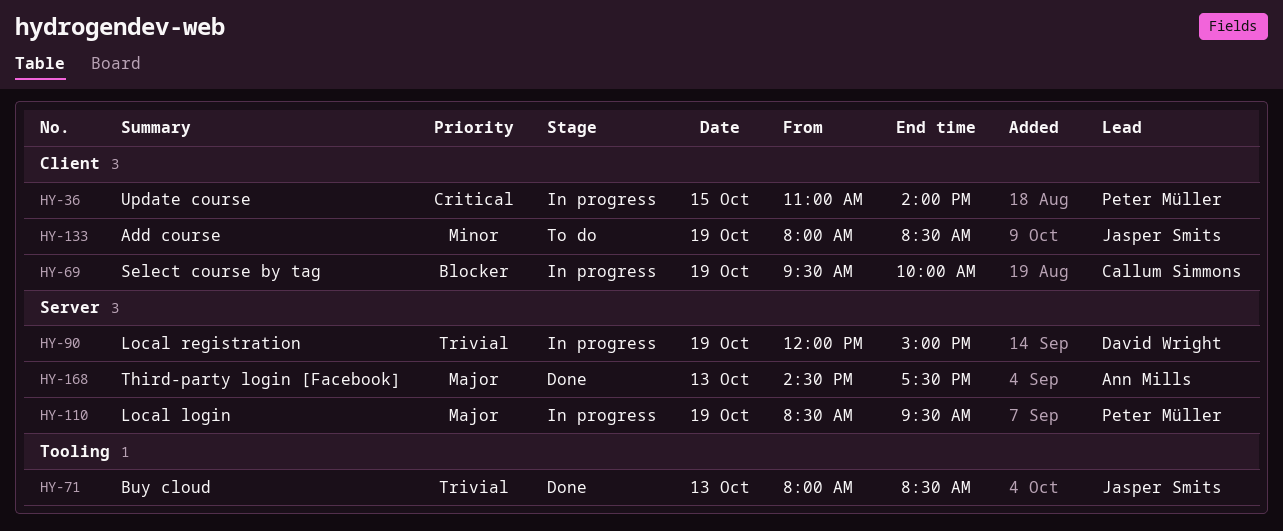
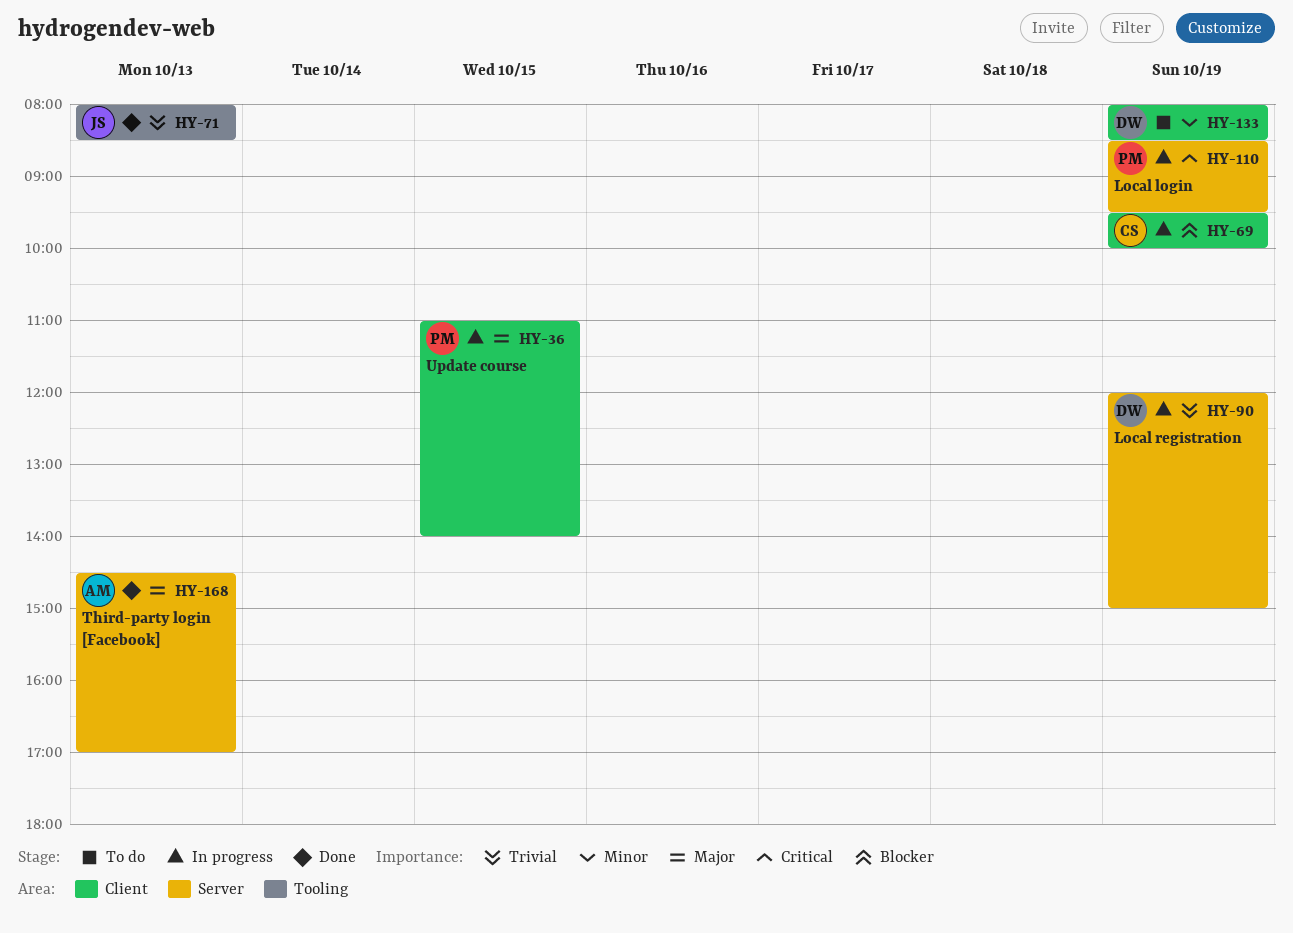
HY-36, priority: Critical -> Major
HY-110, priority: Major -> Critical
HY-133, owner: Jasper Smits -> David Wright
HY-168, ends: 17:30 -> 17:00

